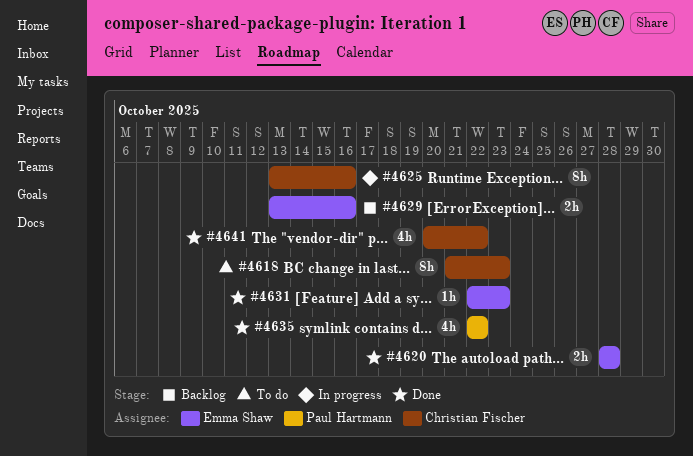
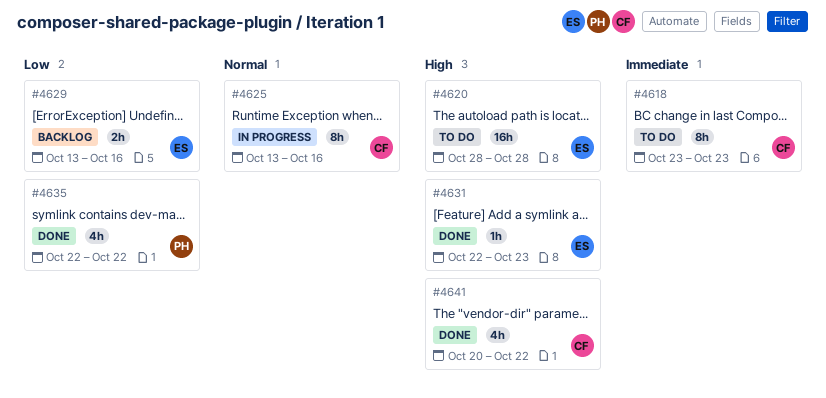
#4618, start: Oct 21 -> Oct 23
#4620, status: Done -> To do
#4620, estimate: 2h -> 16h

